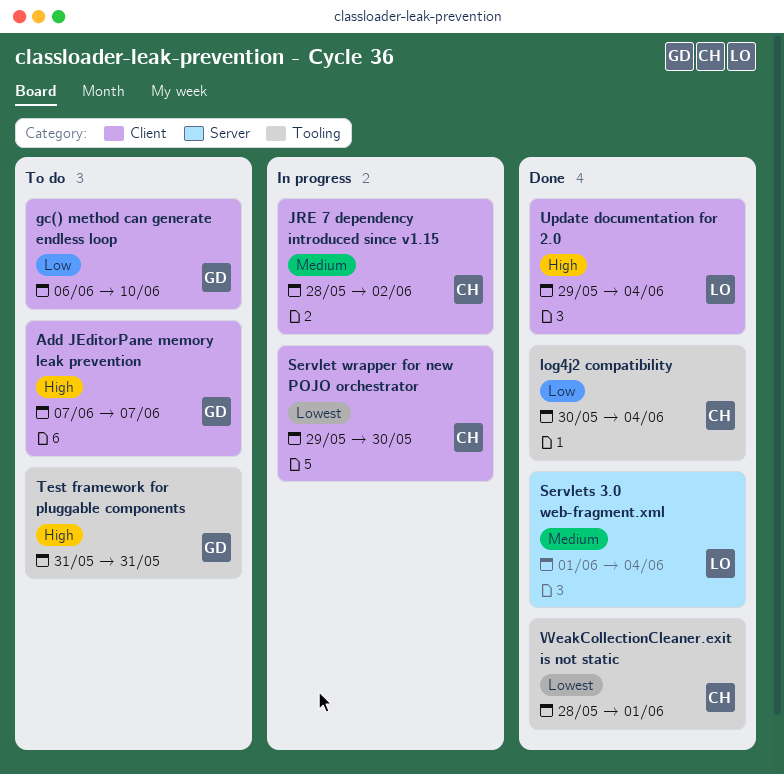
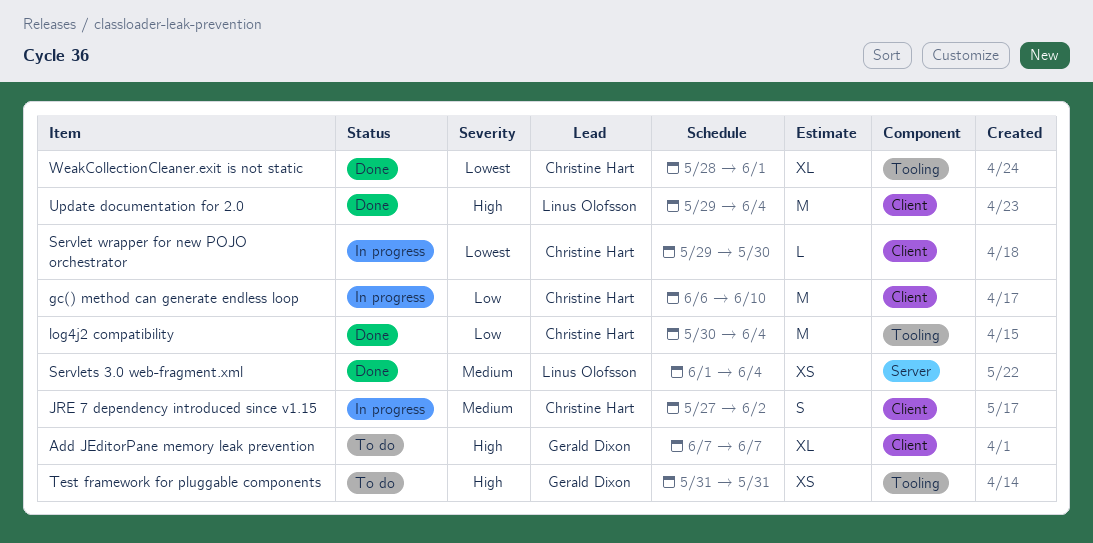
gc() method can generate endless loop, status: To do -> In progress
gc() method can generate endless loop, owner: Gerald Dixon -> Christine Hart
JRE 7 dependency introduced since v1.15, start: May 28 -> May 27

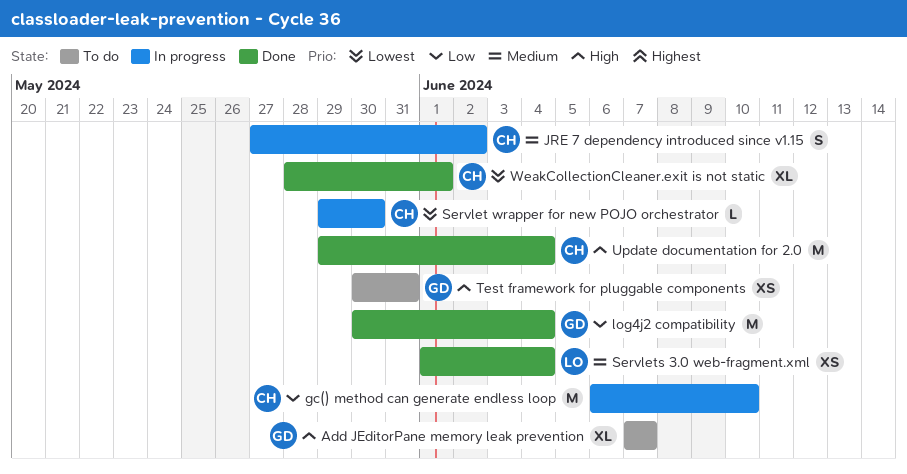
log4j2 compatibility, owner: Christine Hart -> Gerald Dixon
Test framework for pluggable components, start: May 31 -> May 30
Update documentation for 2.0, owner: Linus Olofsson -> Christine Hart

